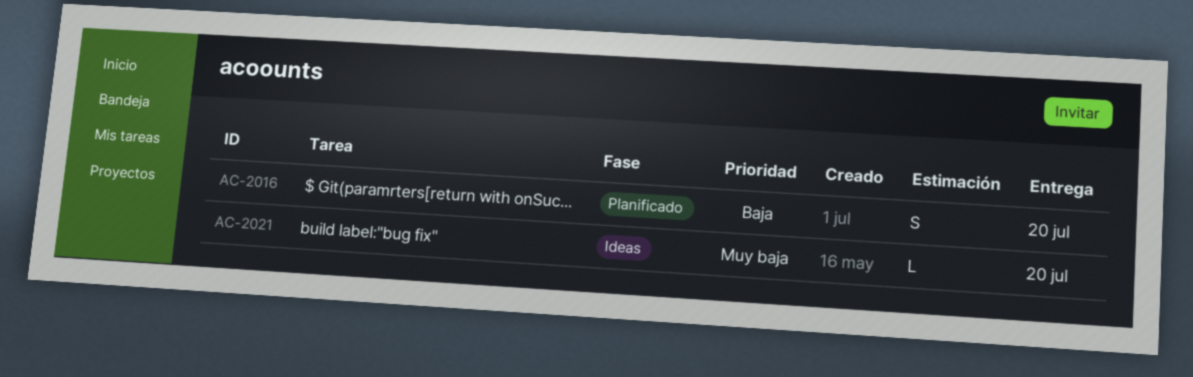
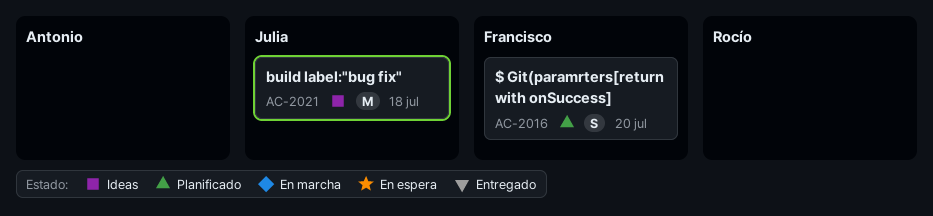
AC-2021, estimate: L -> M
AC-2021, due: Jul 20 -> Jul 18

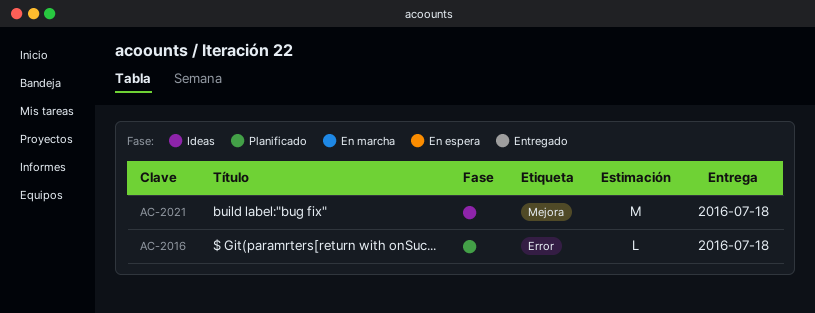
AC-2016, estimate: S -> L
AC-2016, due: Jul 20 -> Jul 18

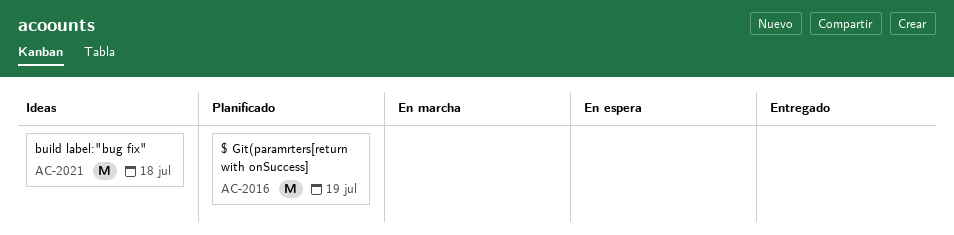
AC-2016, estimate: L -> M
AC-2016, due: Jul 18 -> Jul 19

